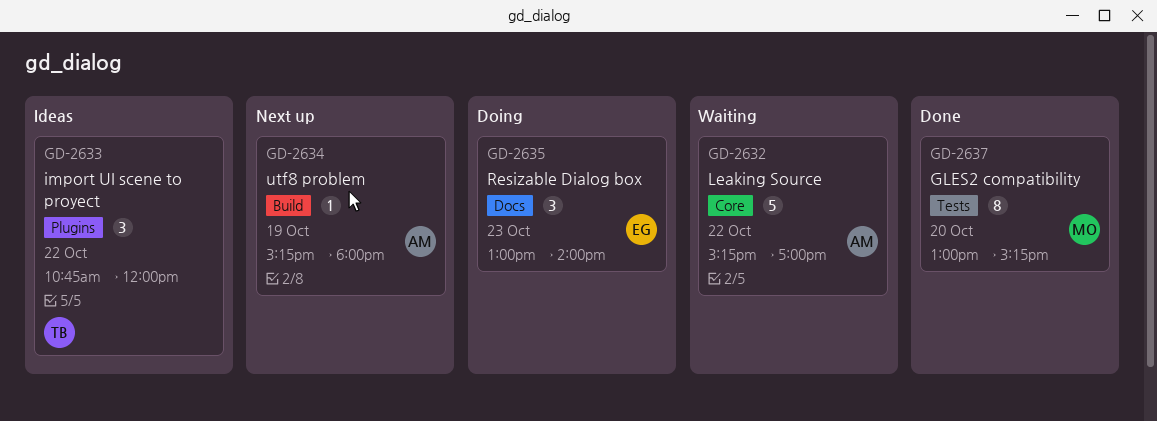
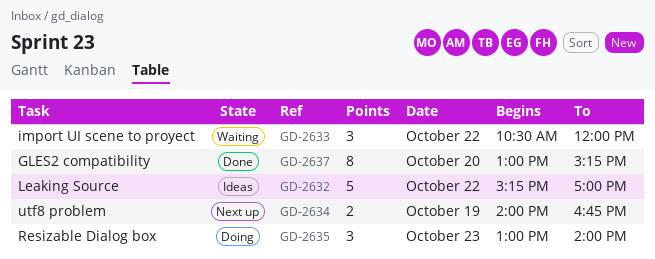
GD-2632, status: Waiting -> Ideas
GD-2633, status: Ideas -> Waiting
GD-2633, begins: 10:45 -> 10:30
GD-2634, estimate: 1 -> 2
GD-2634, begins: 15:15 -> 14:00
GD-2634, ends: 18:00 -> 16:45

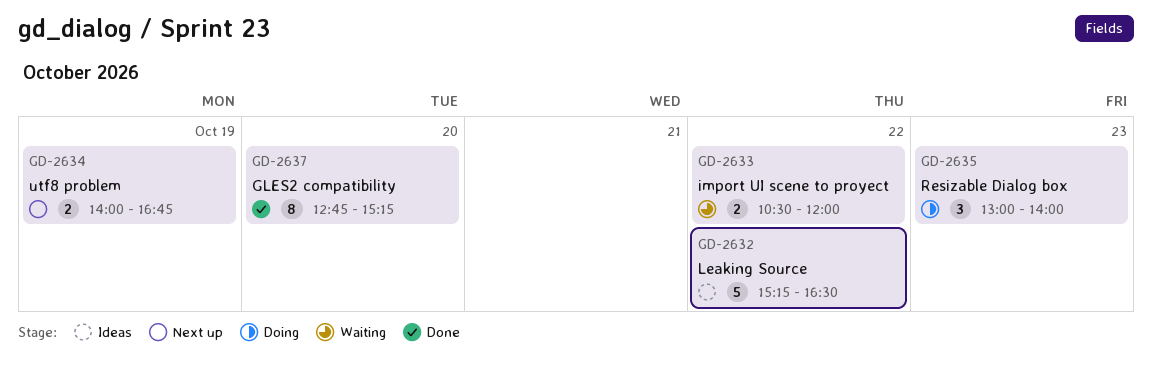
GD-2632, ends: 17:00 -> 16:30
GD-2633, estimate: 3 -> 2
GD-2637, begins: 13:00 -> 12:45

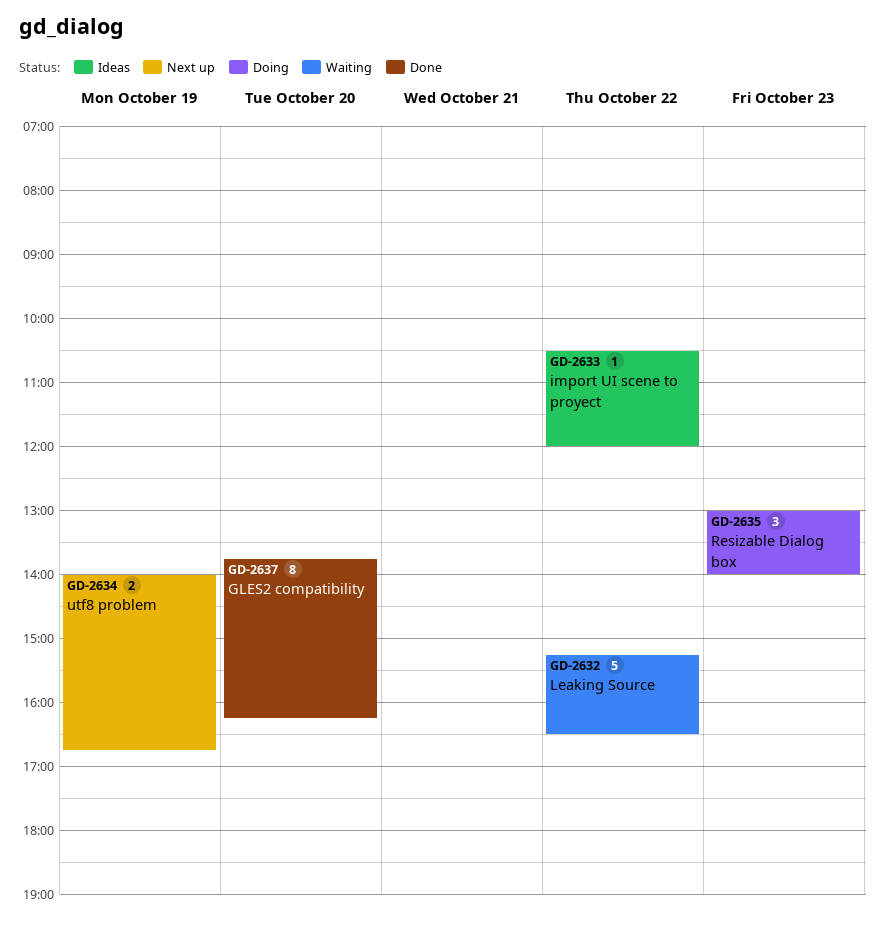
GD-2632, status: Ideas -> Waiting
GD-2633, status: Waiting -> Ideas
GD-2633, estimate: 2 -> 1
GD-2637, begins: 12:45 -> 13:45
GD-2637, ends: 15:15 -> 16:15

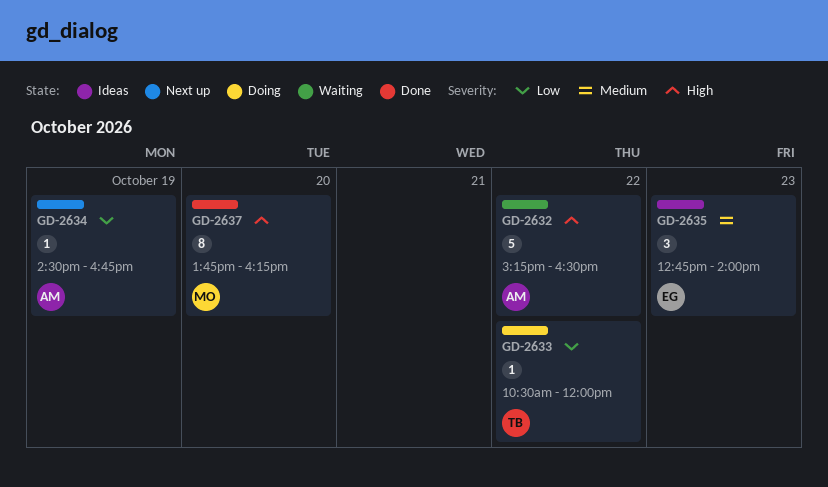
GD-2633, status: Ideas -> Doing
GD-2634, estimate: 2 -> 1
GD-2634, begins: 14:00 -> 14:30
GD-2635, status: Doing -> Ideas
GD-2635, begins: 13:00 -> 12:45

